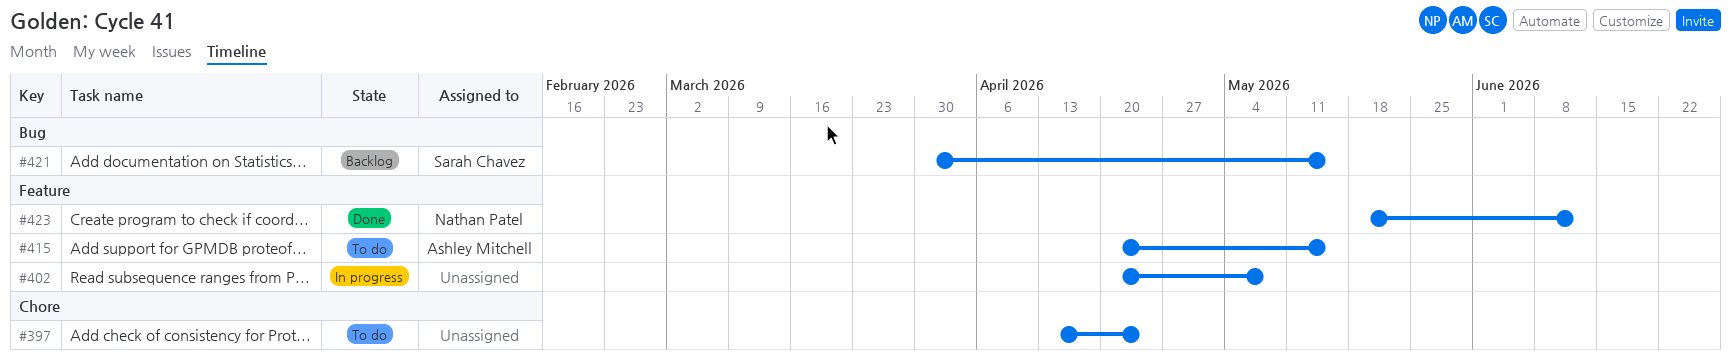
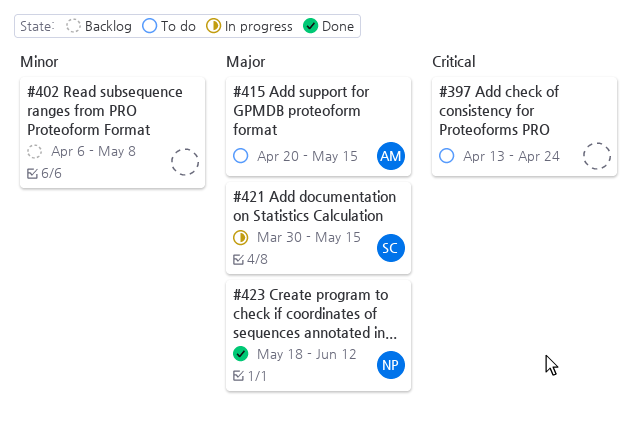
#402, status: In progress -> Backlog
#402, start: Apr 20 -> Apr 6
#421, status: Backlog -> In progress

